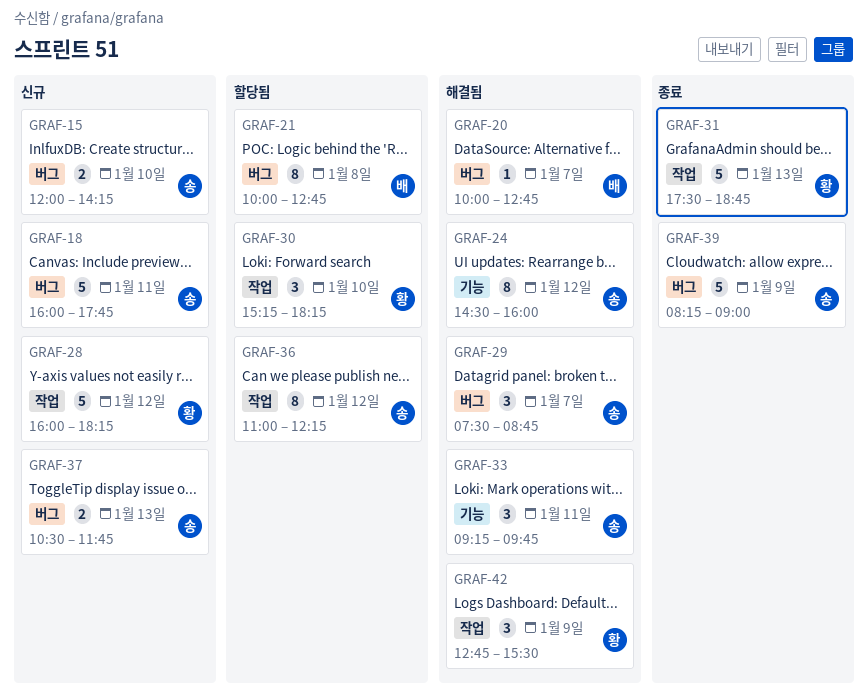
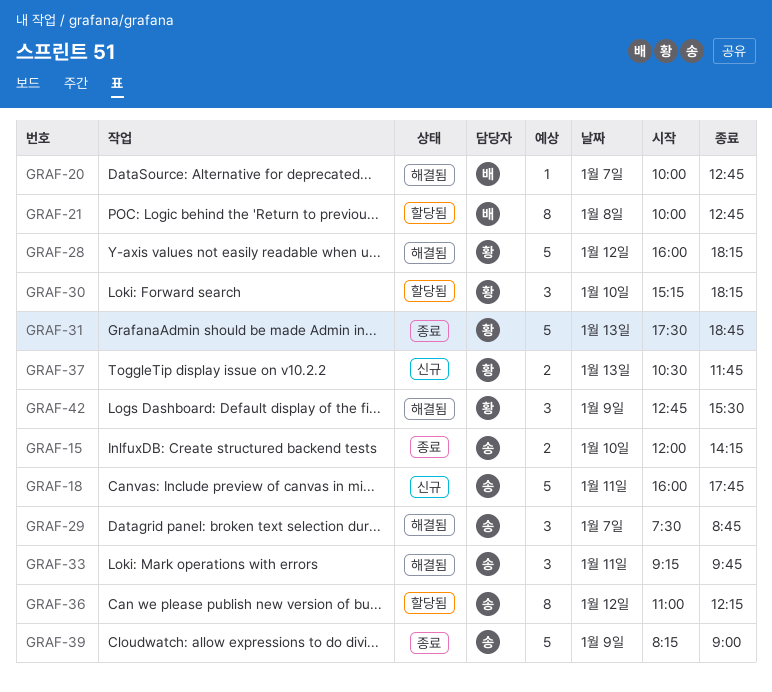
GRAF-15, status: 신규 -> 종료
GRAF-24: present -> none
GRAF-28, status: 신규 -> 해결됨
GRAF-37, owner: 송 -> 황

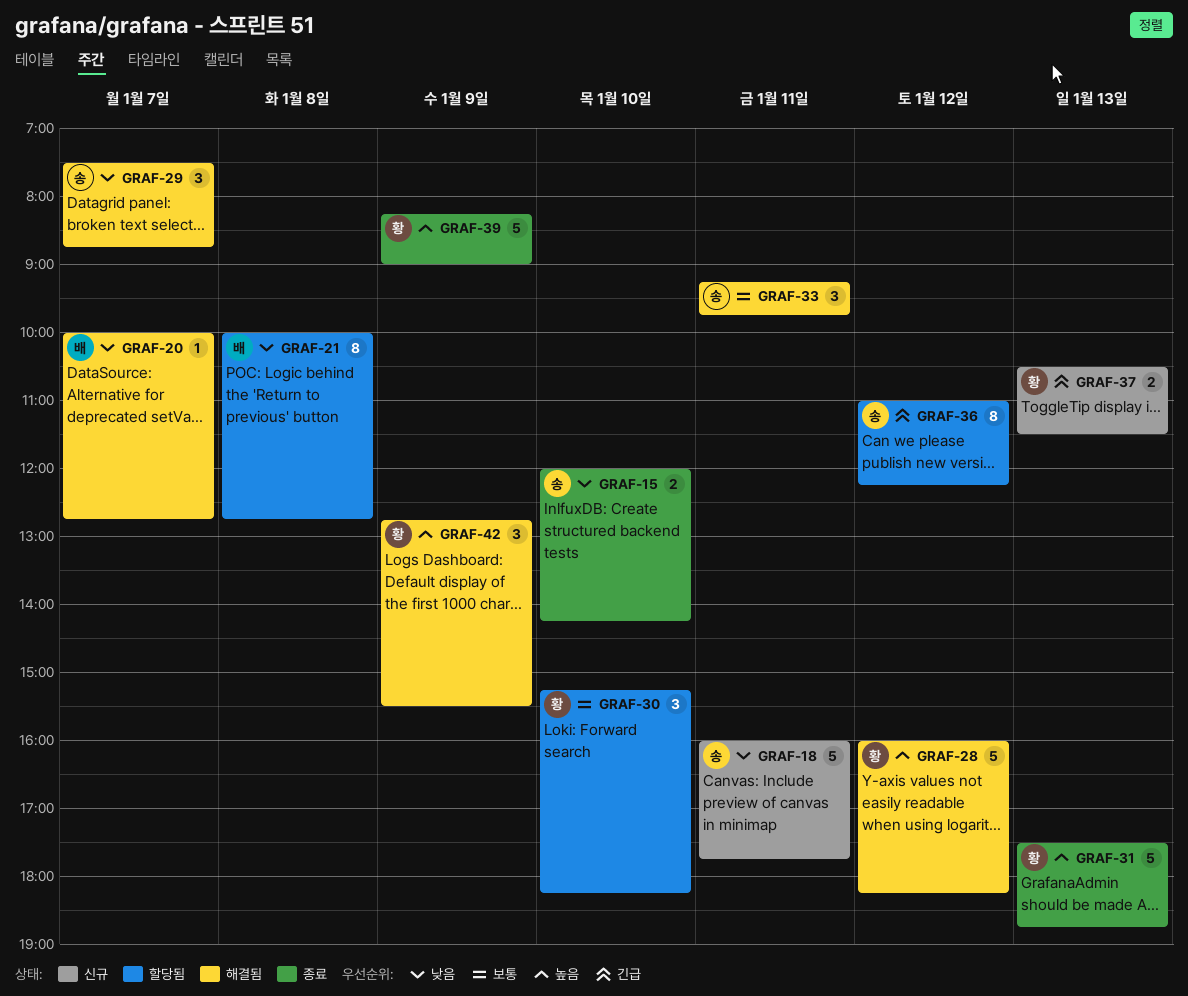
GRAF-37, ends: 11:45 -> 11:30
GRAF-39, owner: 송 -> 황

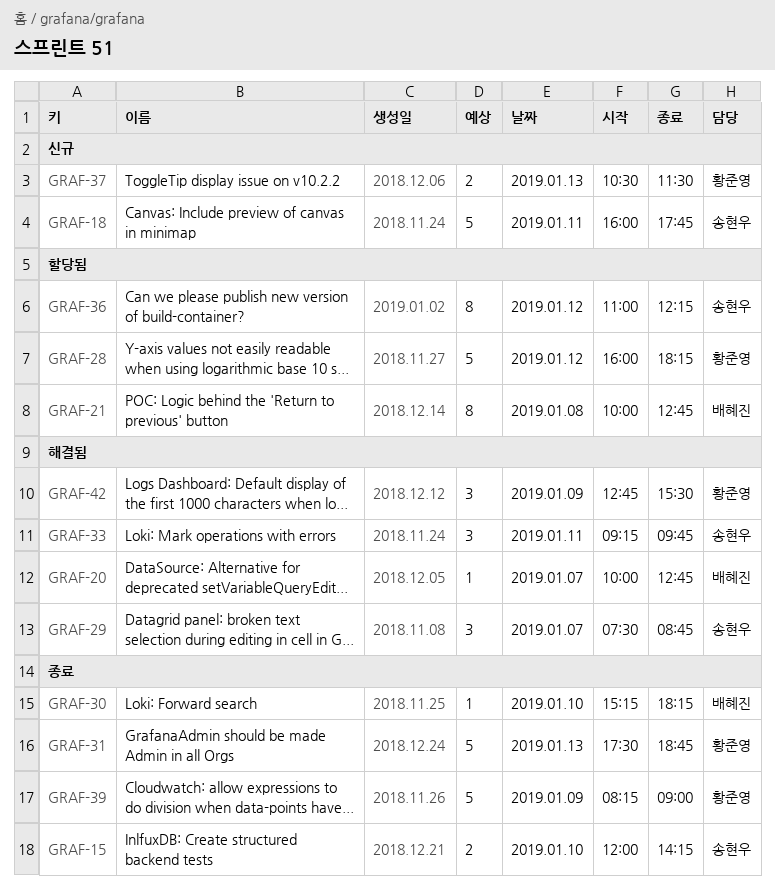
GRAF-28, status: 해결됨 -> 할당됨
GRAF-30, status: 할당됨 -> 종료
GRAF-30, owner: 황준영 -> 배혜진
GRAF-30, estimate: 3 -> 1

